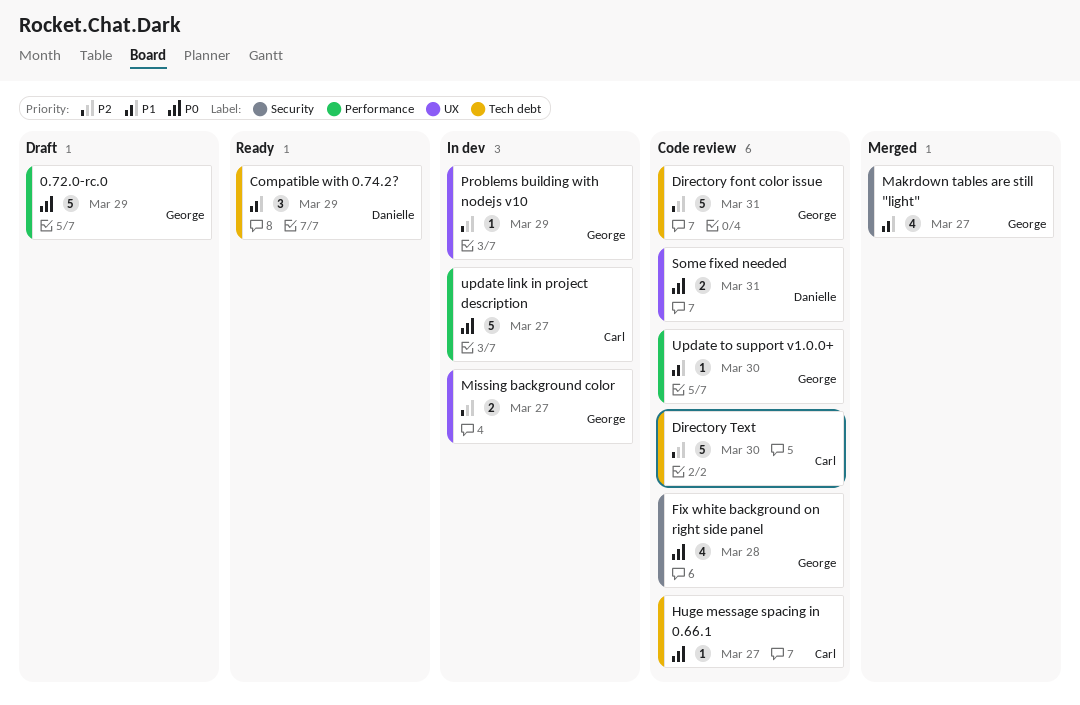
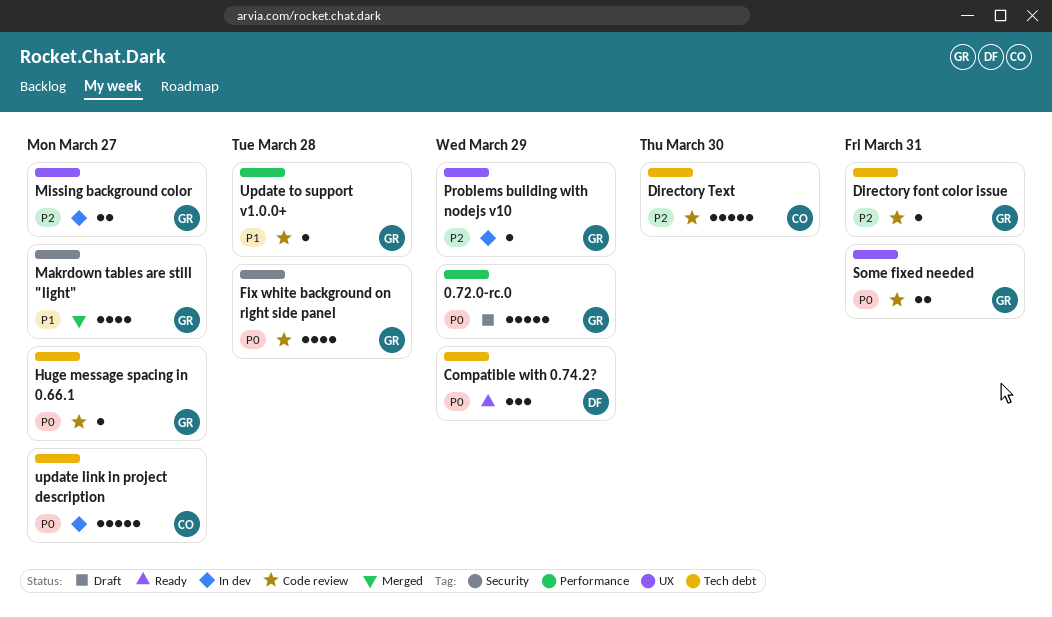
Compatible with 0.74.2?, priority: P1 -> P0
Directory font color issue, estimate: 5 -> 1
Huge message spacing in 0.66.1, owner: Carl -> George
Some fixed needed, owner: Danielle -> George
update link in project description, label: Performance -> Tech debt
Update to support v1.0.0+, due: Mar 30 -> Mar 28

